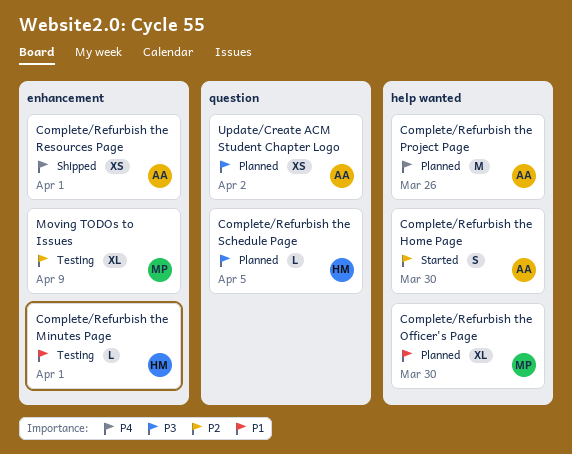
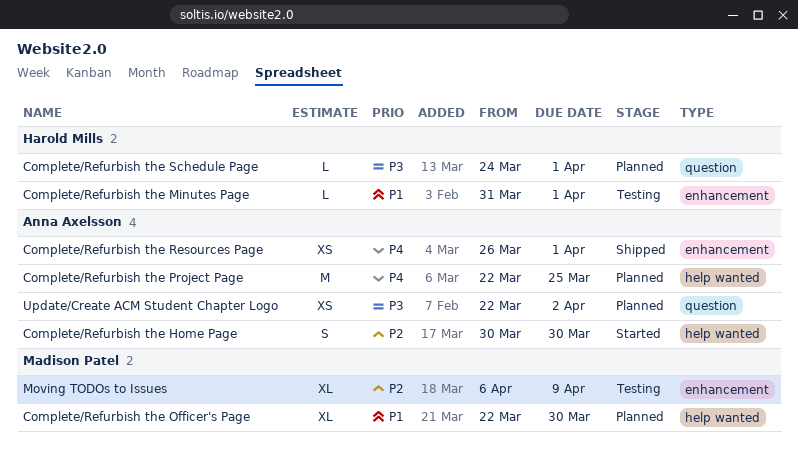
Complete/Refurbish the Project Page, due: Mar 26 -> Mar 25
Complete/Refurbish the Schedule Page, due: Apr 5 -> Apr 1

